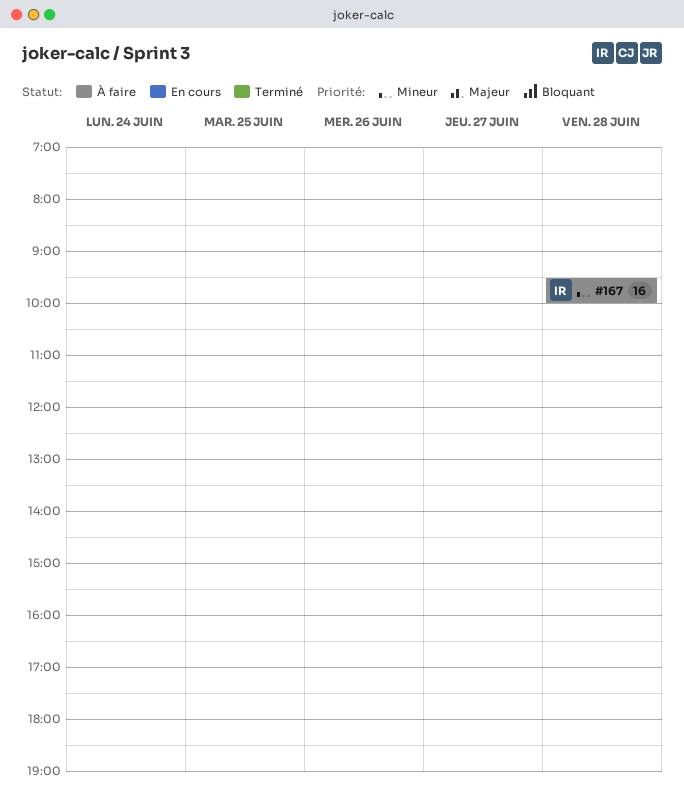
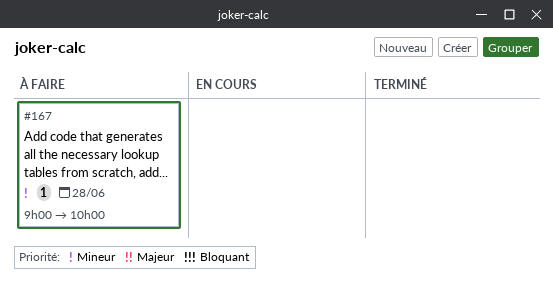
#167, estimate: 16 -> 1
#167, begins: 09:30 -> 09:00

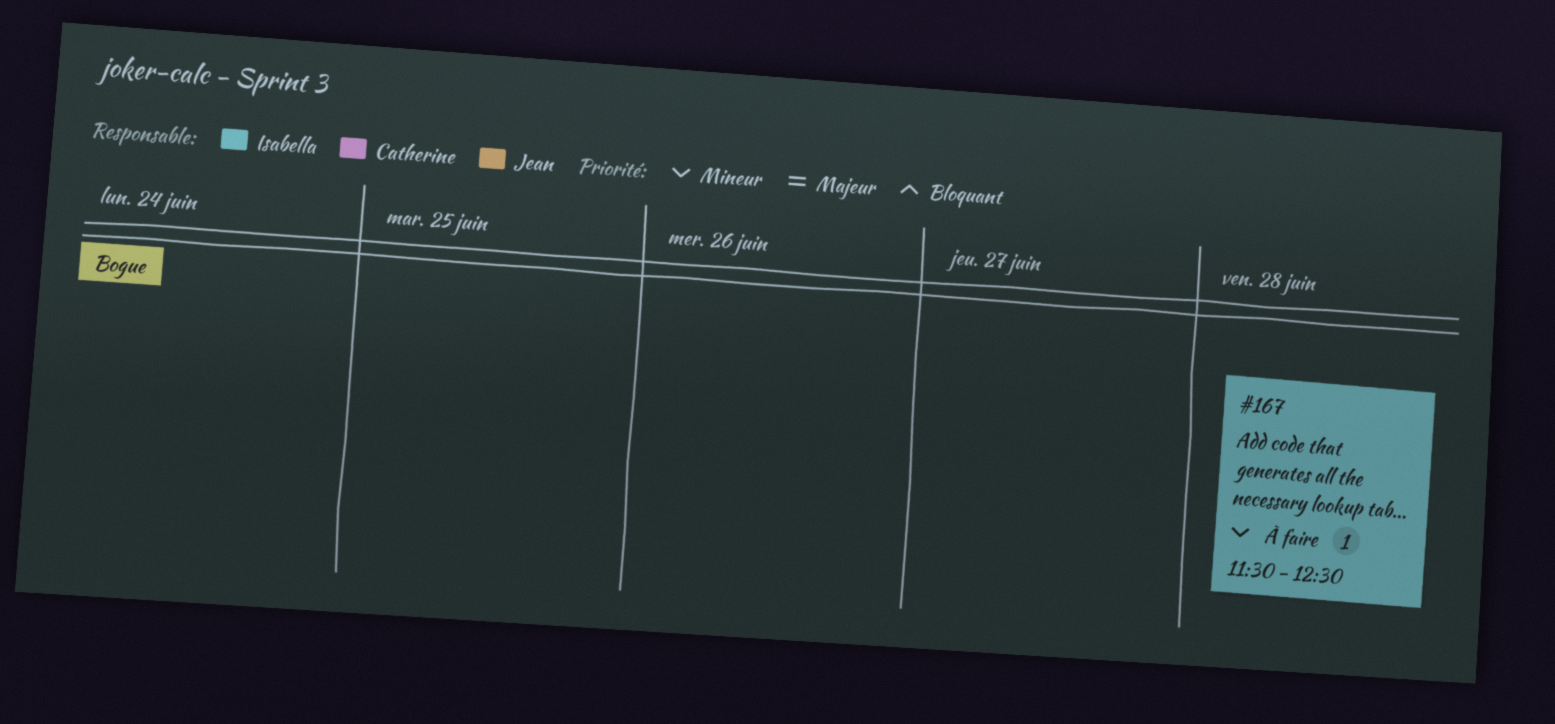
#167, begins: 09:00 -> 11:30
#167, ends: 10:00 -> 12:30

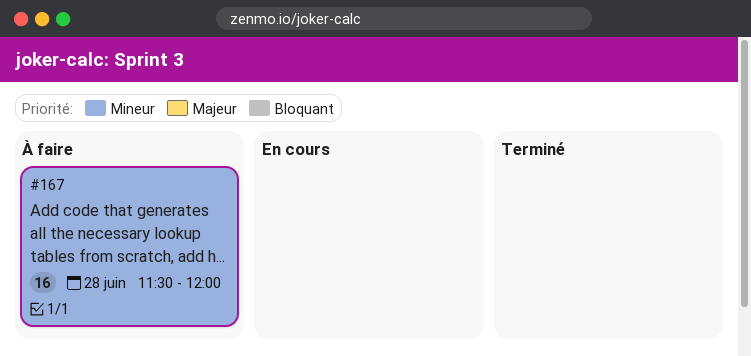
#167, estimate: 1 -> 16
#167, ends: 12:30 -> 12:00

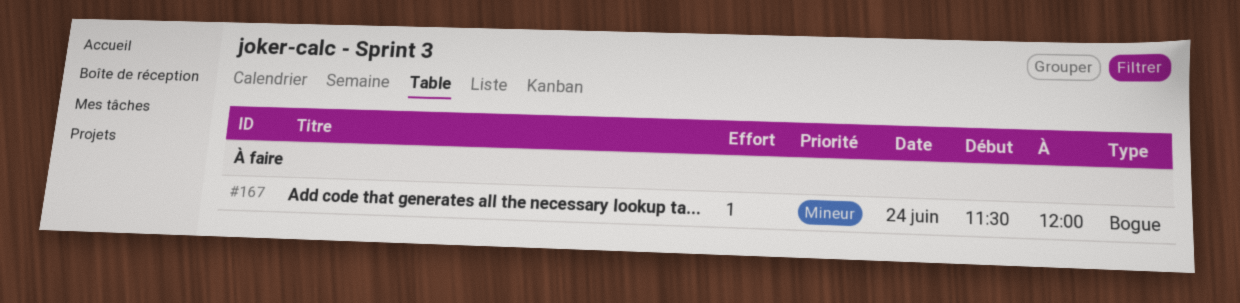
#167, estimate: 16 -> 1
#167, day: Jun 28 -> Jun 24

